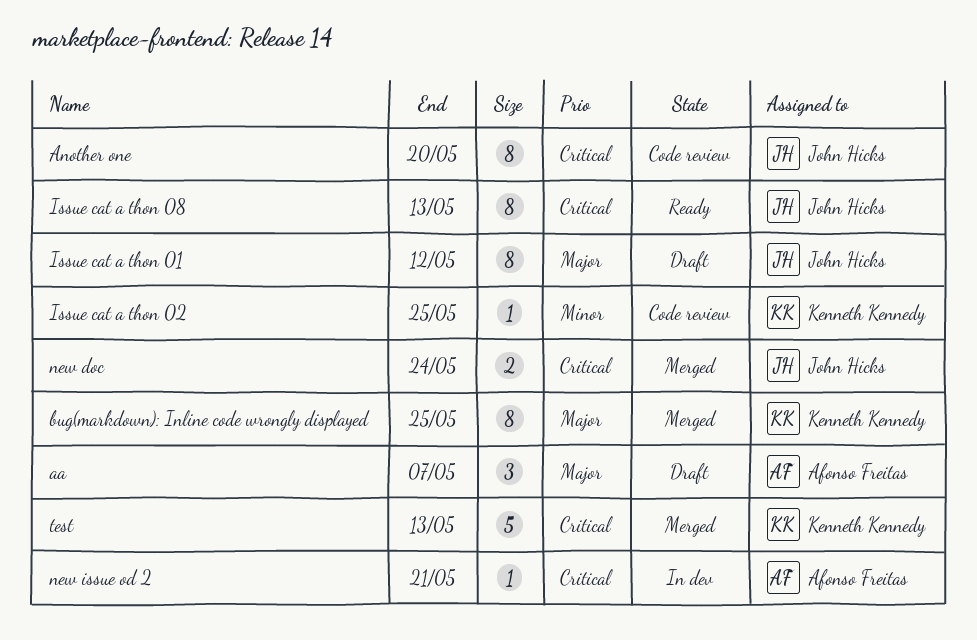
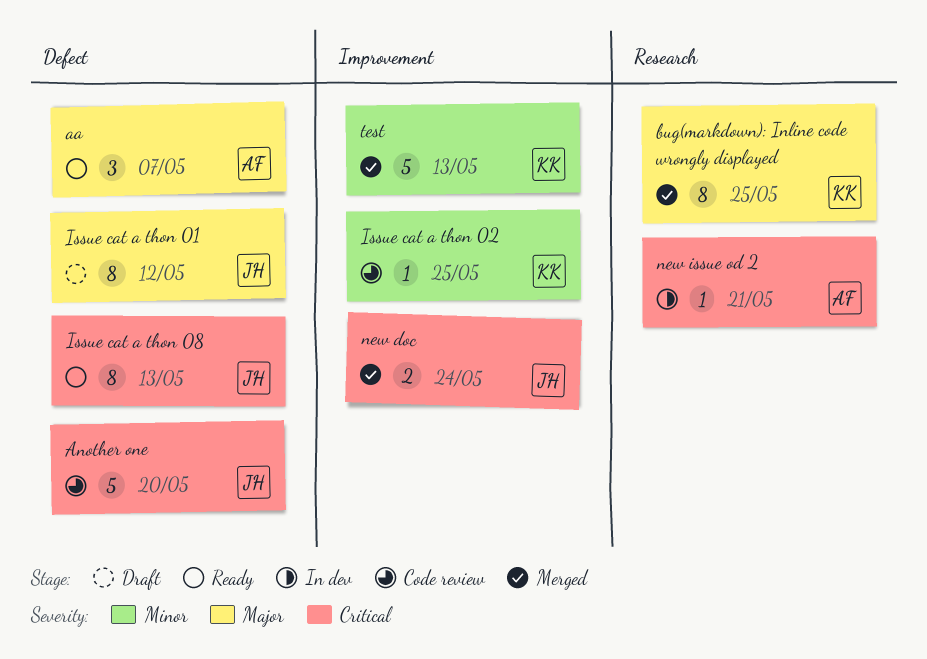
aa, status: Draft -> Ready
Another one, estimate: 8 -> 5
test, priority: Critical -> Minor

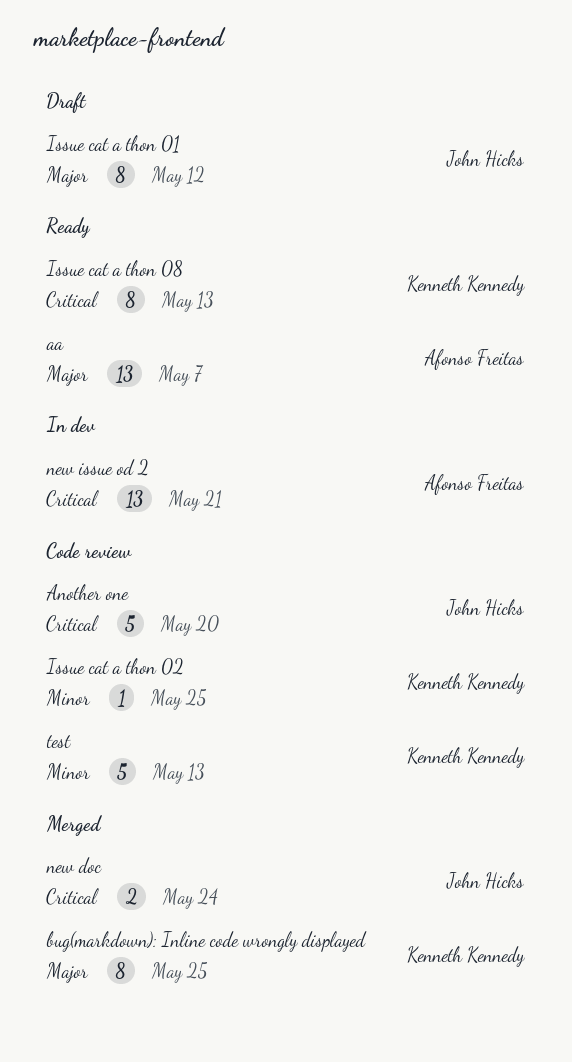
aa, estimate: 3 -> 13
Issue cat a thon 08, owner: John Hicks -> Kenneth Kennedy
new issue od 2, estimate: 1 -> 13
test, status: Merged -> Code review

